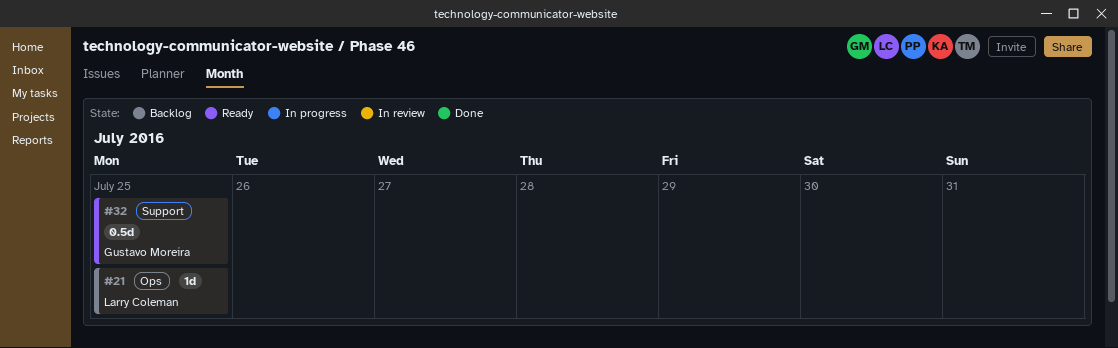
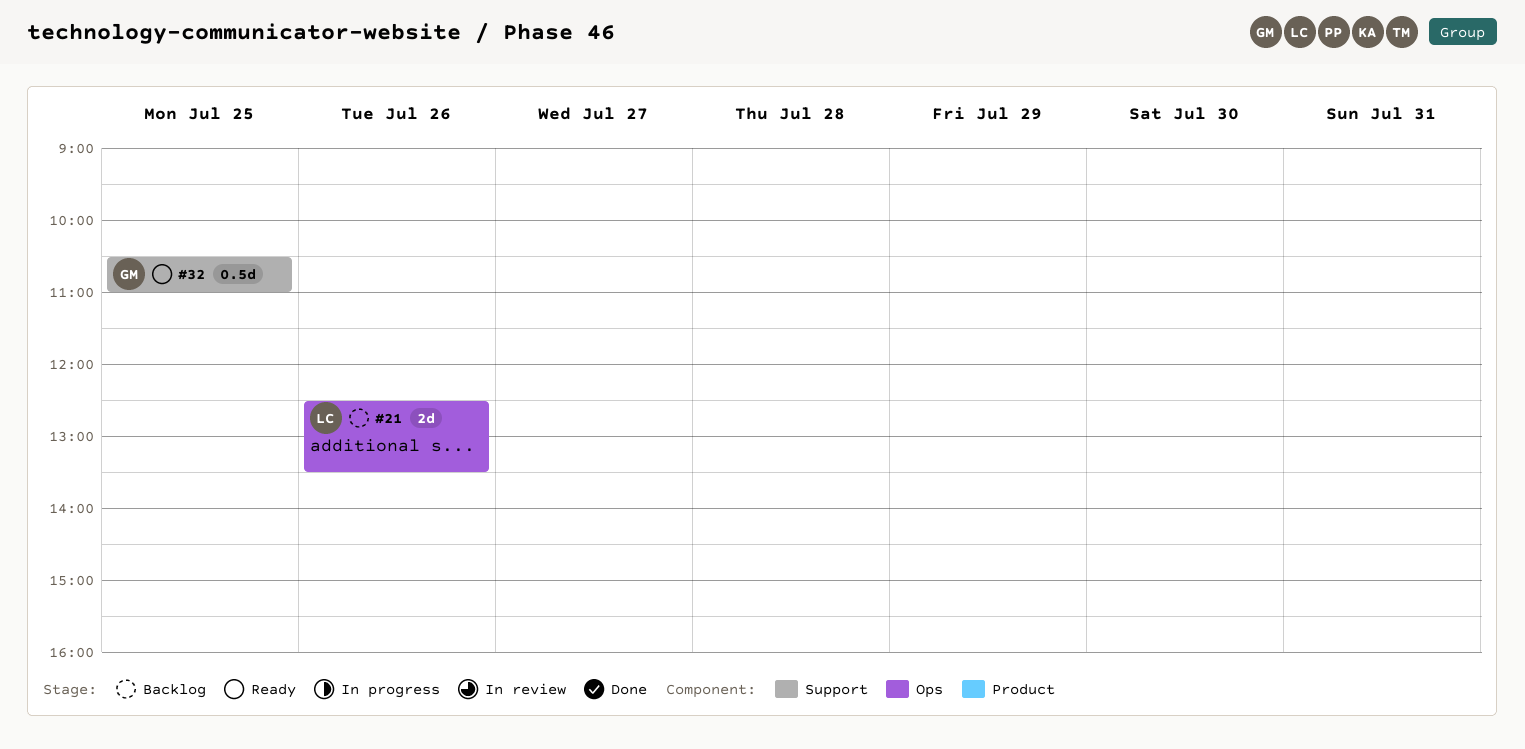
#21, estimate: 1d -> 2d
#21, day: Jul 25 -> Jul 26

